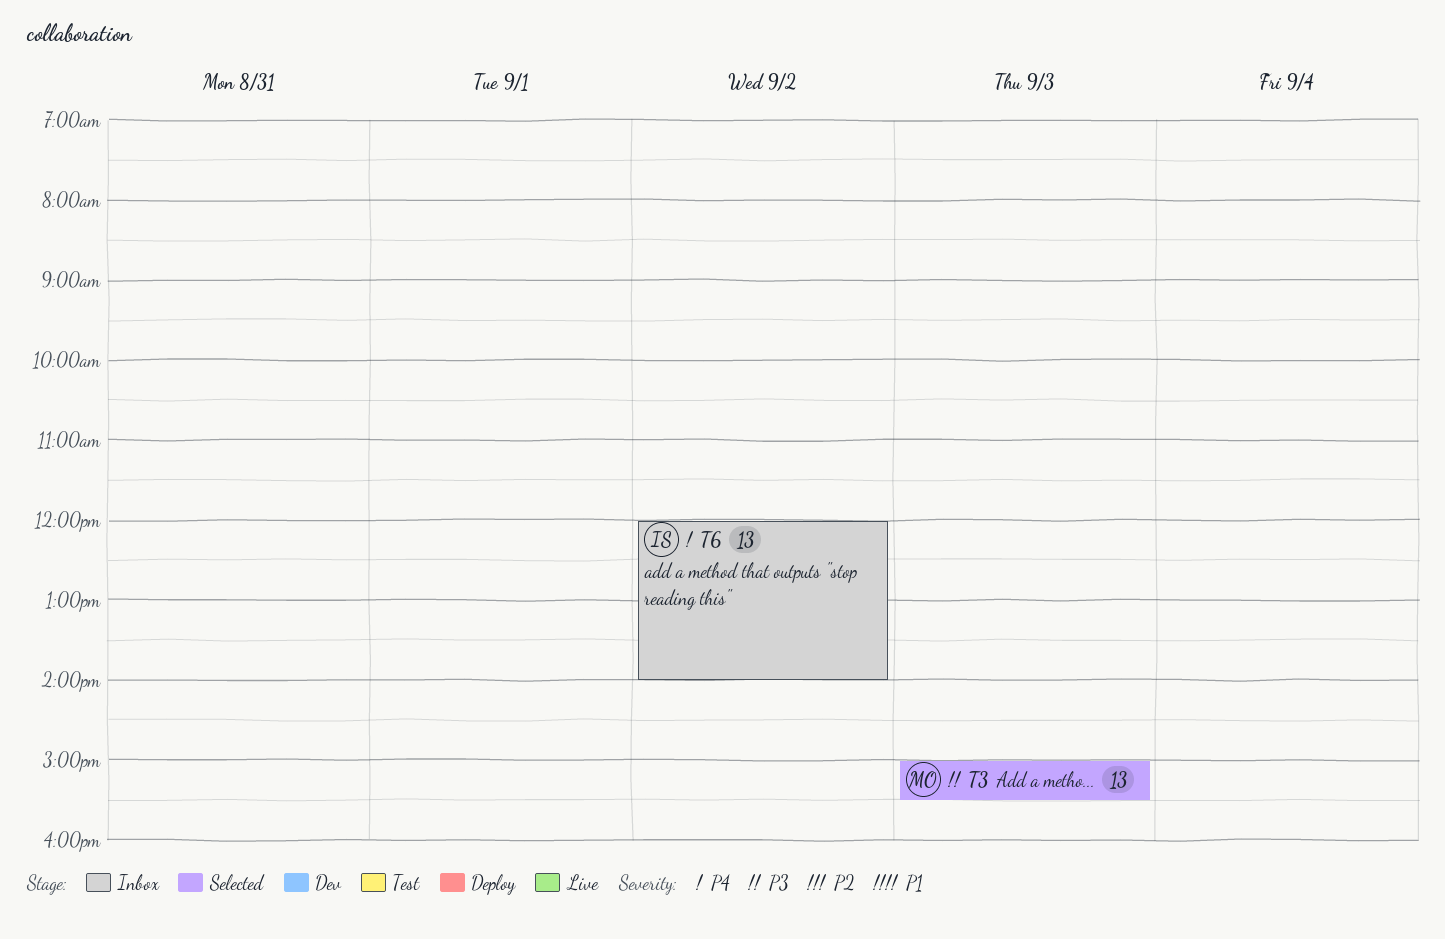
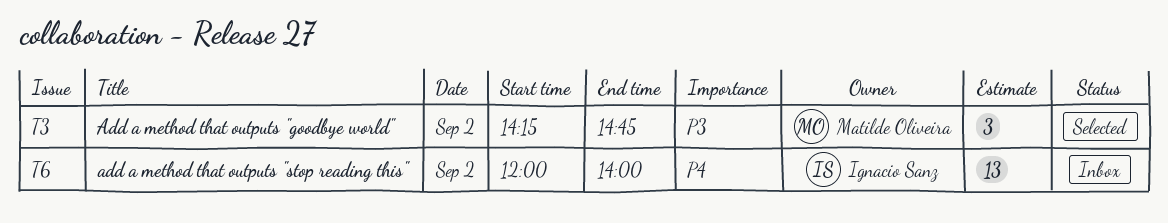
T3, estimate: 13 -> 3
T3, day: Sep 3 -> Sep 2
T3, begins: 15:00 -> 14:15
T3, ends: 15:30 -> 14:45

